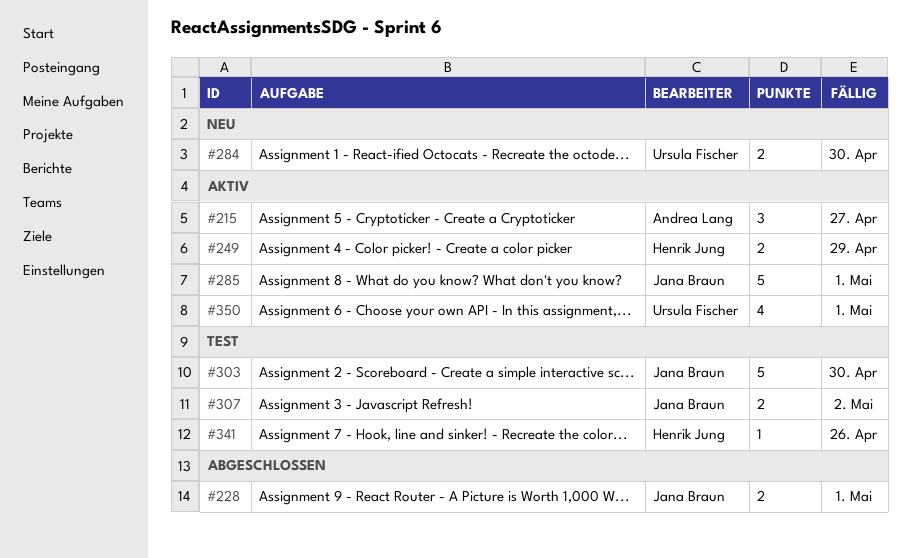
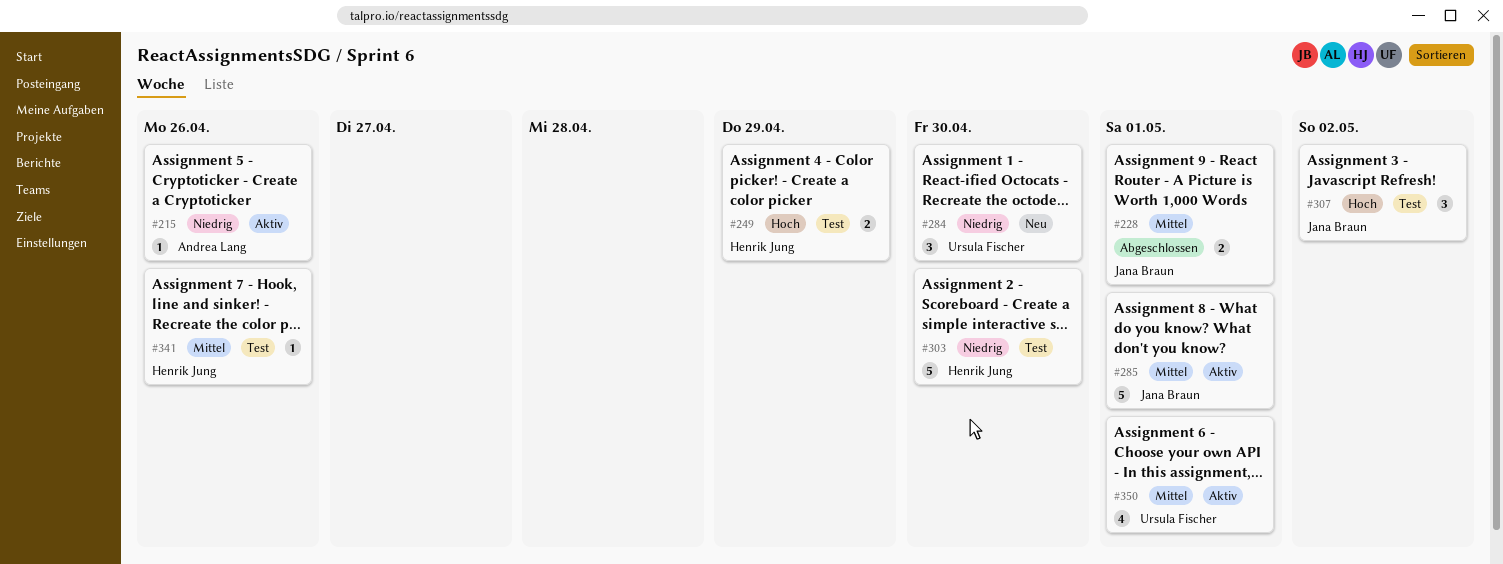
#215, estimate: 3 -> 1
#215, due: Apr 27 -> Apr 26
#249, status: Aktiv -> Test
#284, estimate: 2 -> 3
#303, owner: Jana Braun -> Henrik Jung
#307, estimate: 2 -> 3

